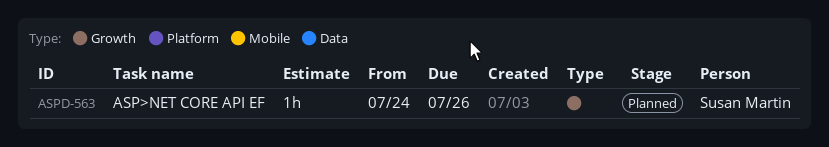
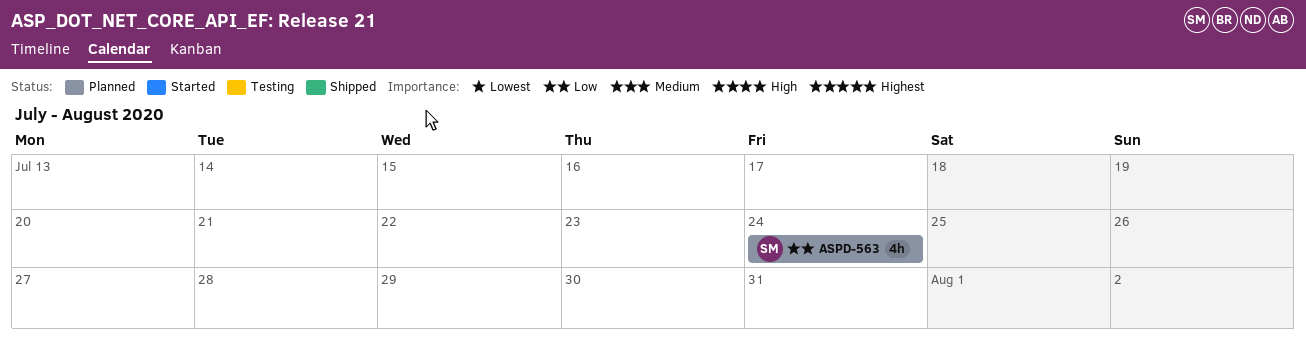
ASPD-563, estimate: 1h -> 4h
ASPD-563, due: Jul 26 -> Jul 24

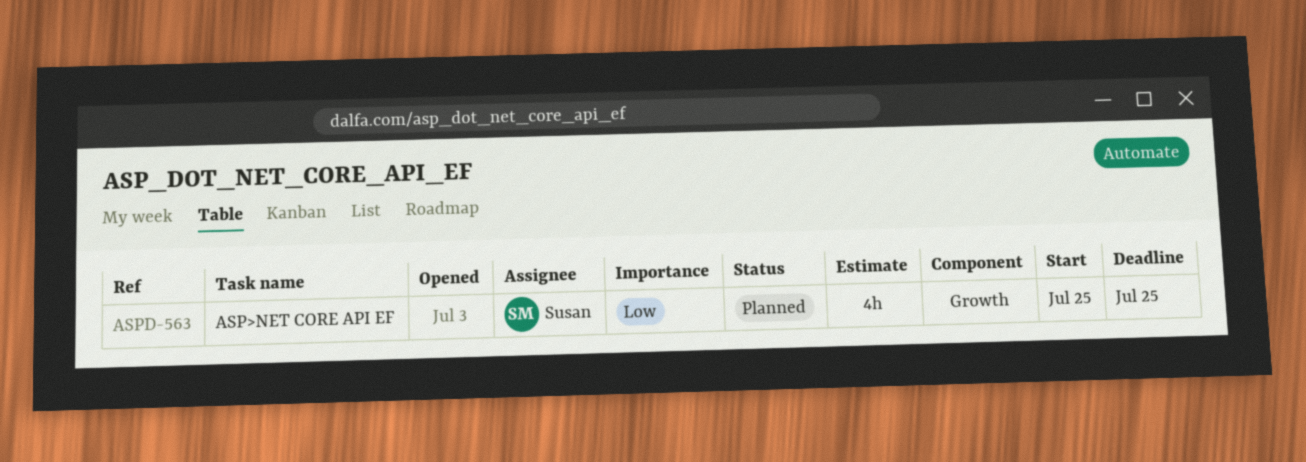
ASPD-563, start: Jul 24 -> Jul 25
ASPD-563, due: Jul 24 -> Jul 25

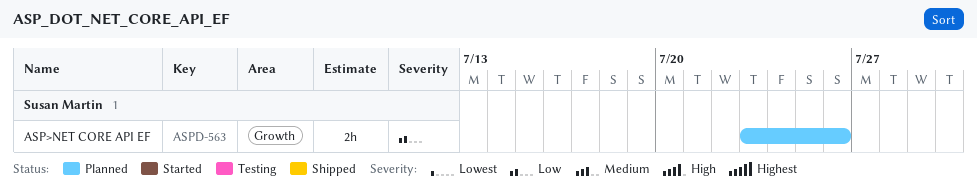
ASPD-563, estimate: 4h -> 2h
ASPD-563, start: Jul 25 -> Jul 23
ASPD-563, due: Jul 25 -> Jul 26

